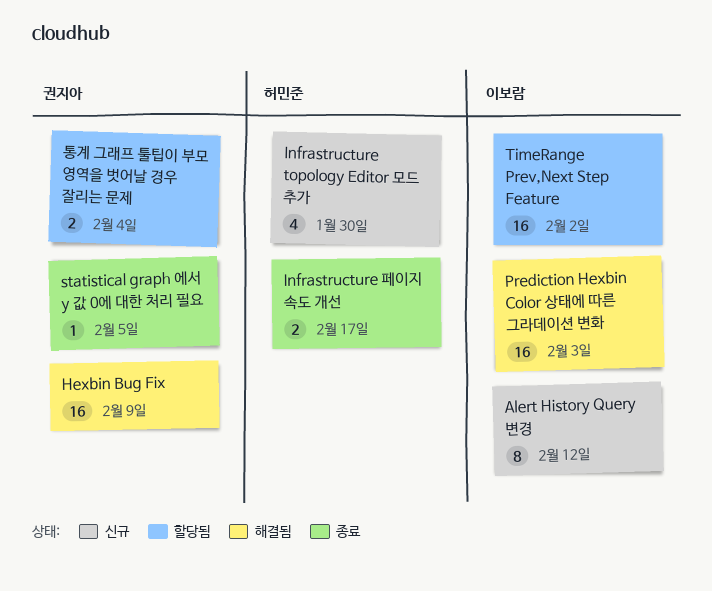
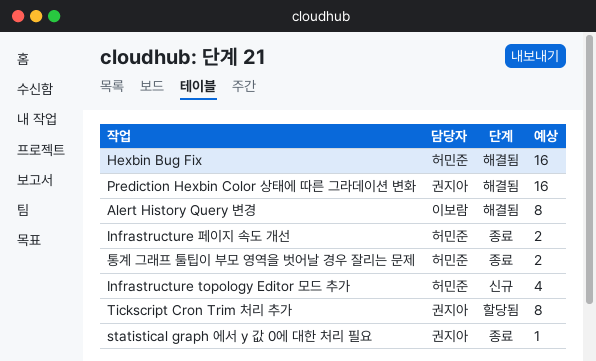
Alert History Query 변경, status: 신규 -> 해결됨
Hexbin Bug Fix, owner: 권지아 -> 허민준
Prediction Hexbin Color 상태에 따른 그라데이션 변화, owner: 이보람 -> 권지아
Tickscript Cron Trim 처리 추가: none -> present
TimeRange Prev,Next Step Feature: present -> none
통계 그래프 툴팁이 부모 영역을 벗어날 경우 잘리는 문제, status: 할당됨 -> 종료
통계 그래프 툴팁이 부모 영역을 벗어날 경우 잘리는 문제, owner: 권지아 -> 허민준

